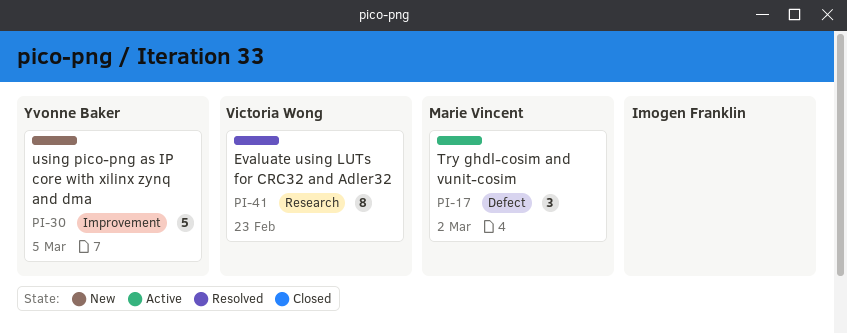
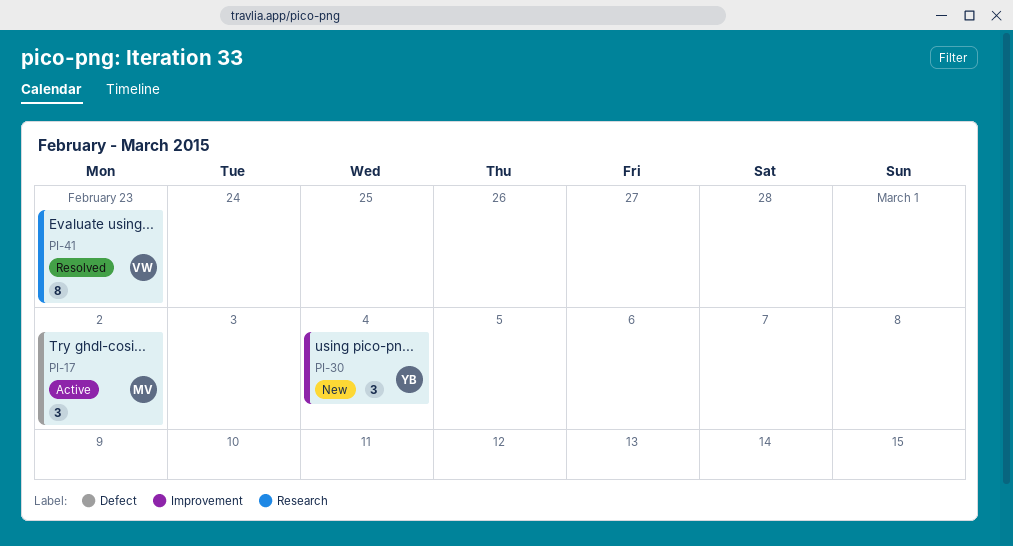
PI-30, estimate: 5 -> 3
PI-30, due: Mar 5 -> Mar 4

